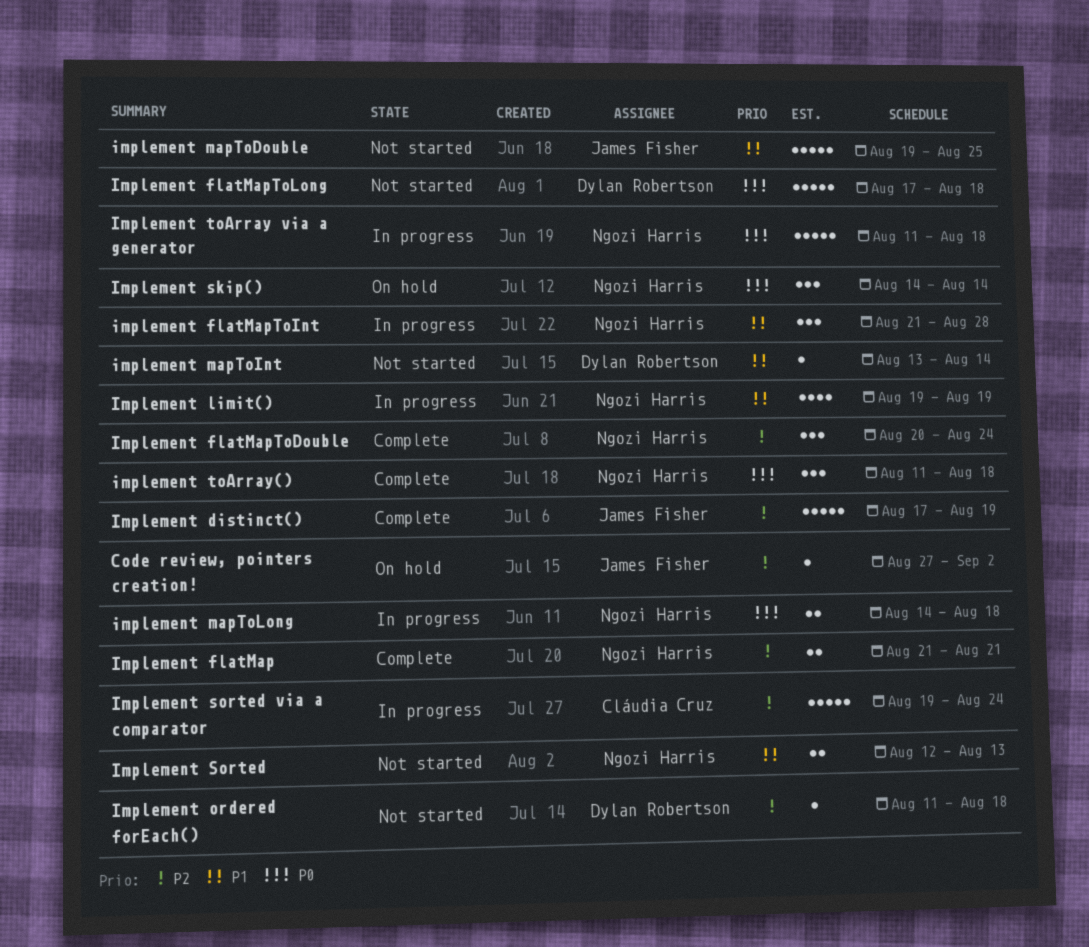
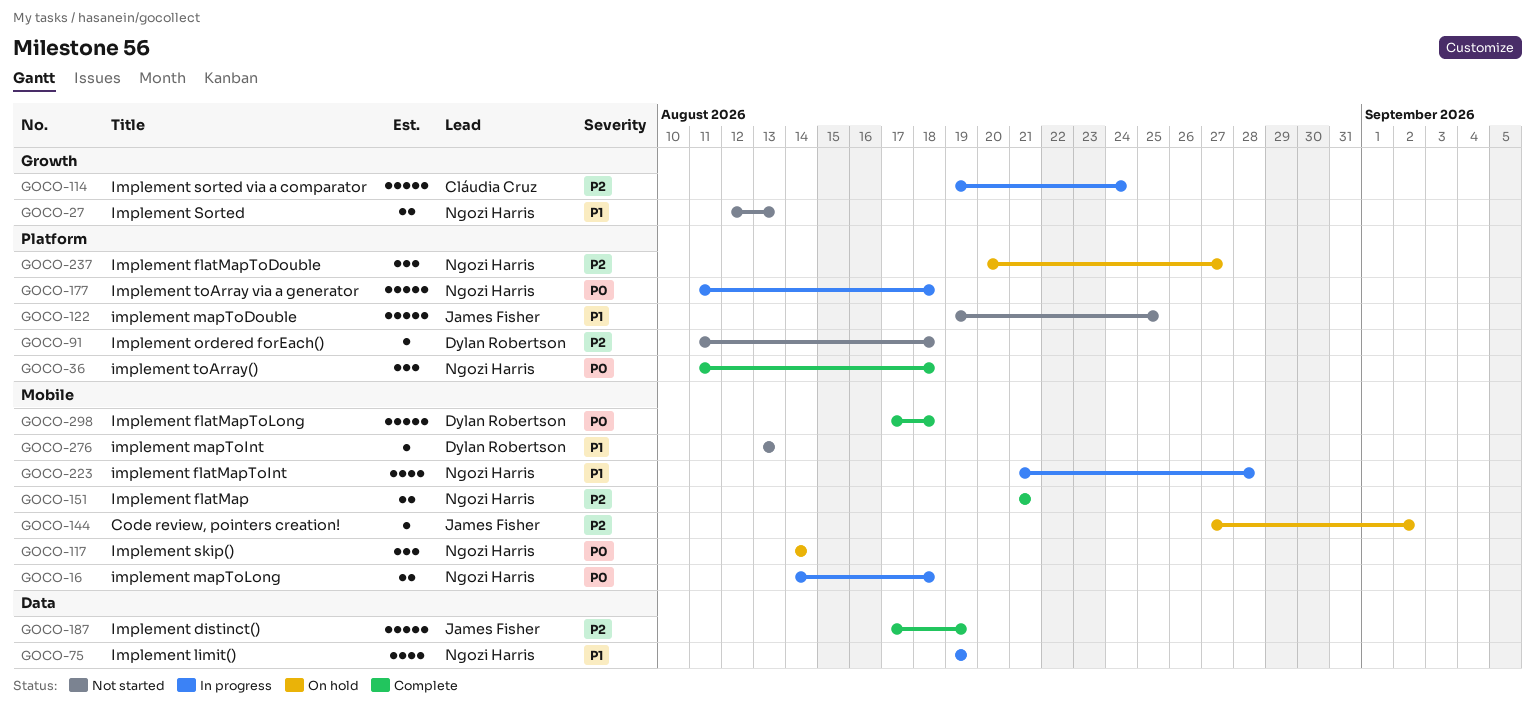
Implement flatMapToDouble, status: Complete -> On hold
Implement flatMapToDouble, due: Aug 24 -> Aug 27
implement flatMapToInt, estimate: 3 -> 4
Implement flatMapToLong, status: Not started -> Complete
implement mapToInt, due: Aug 14 -> Aug 13

